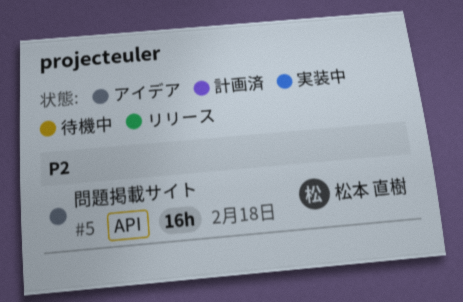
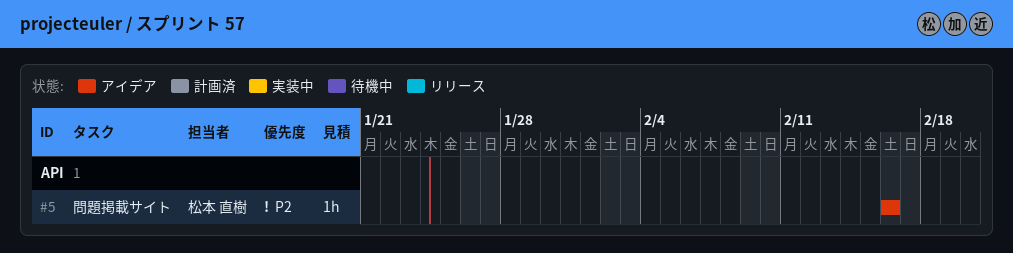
#5, estimate: 16h -> 1h
#5, due: Feb 18 -> Feb 16

